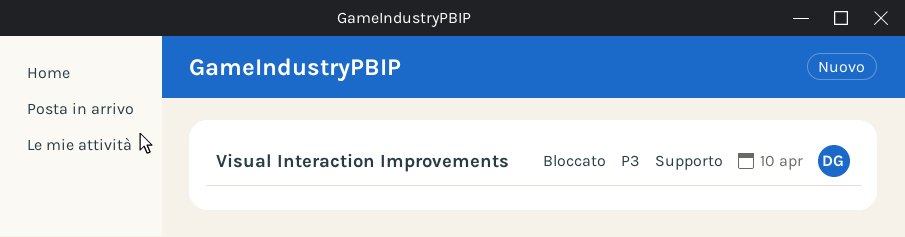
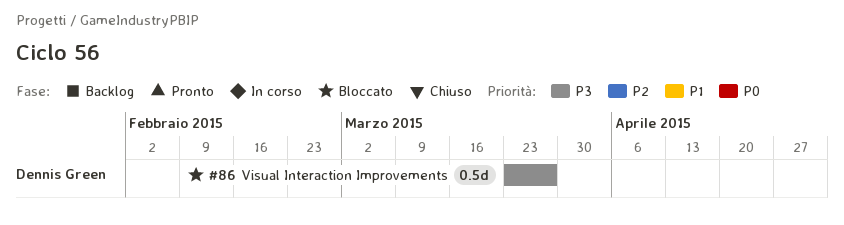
Visual Interaction Improvements, due: Apr 10 -> Mar 27

